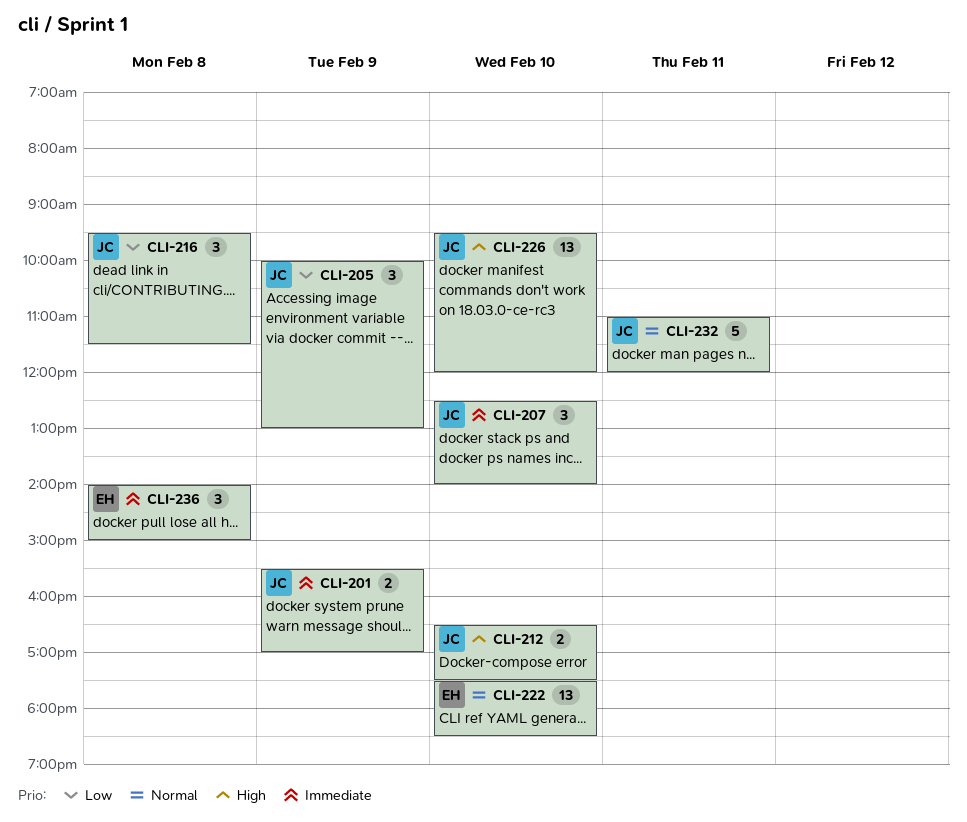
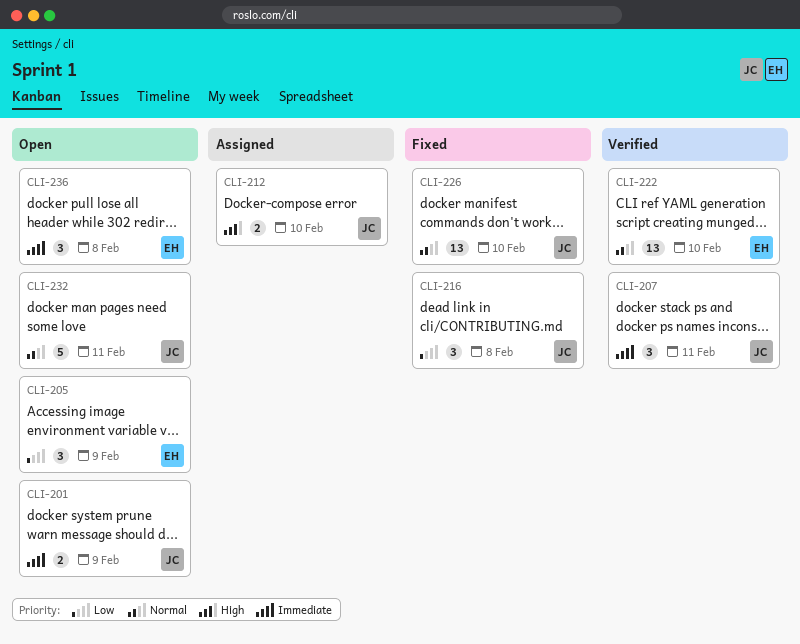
CLI-205, owner: JC -> EH
CLI-207, day: Feb 10 -> Feb 11
CLI-226, priority: High -> Normal

